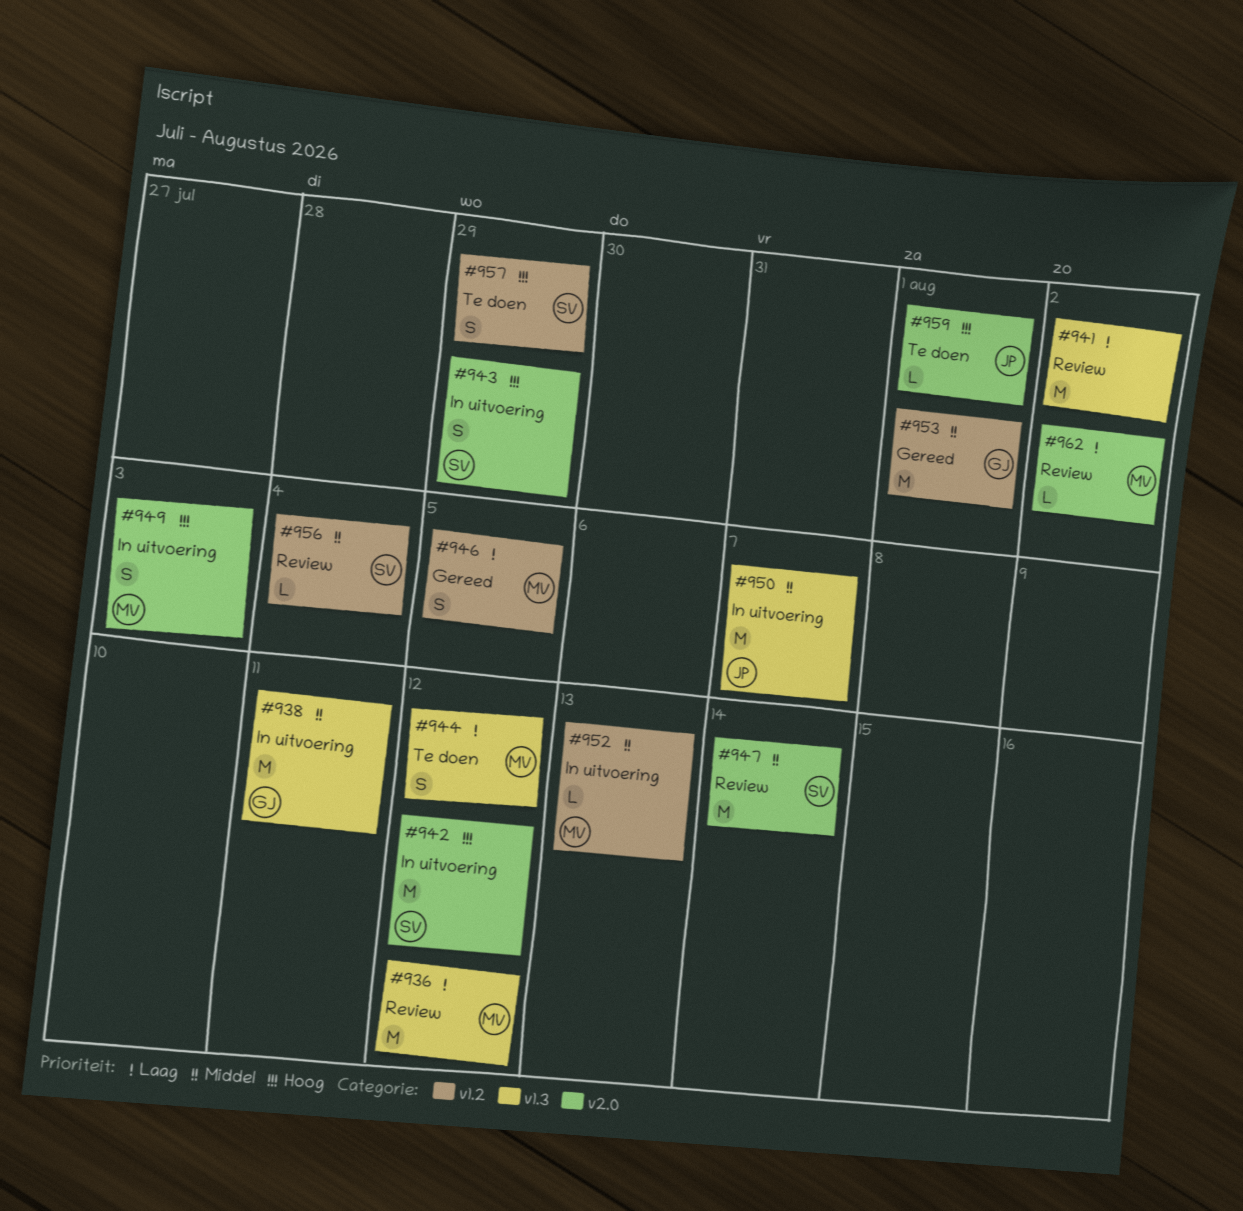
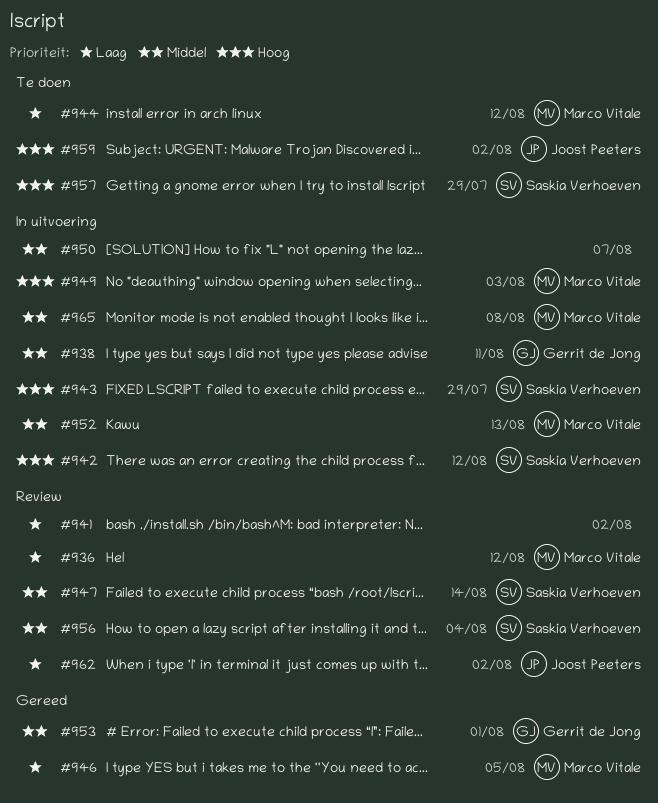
#950, owner: Joost Peeters -> none
#959, due: Aug 1 -> Aug 2
#962, owner: Marco Vitale -> Joost Peeters
#965: none -> present

